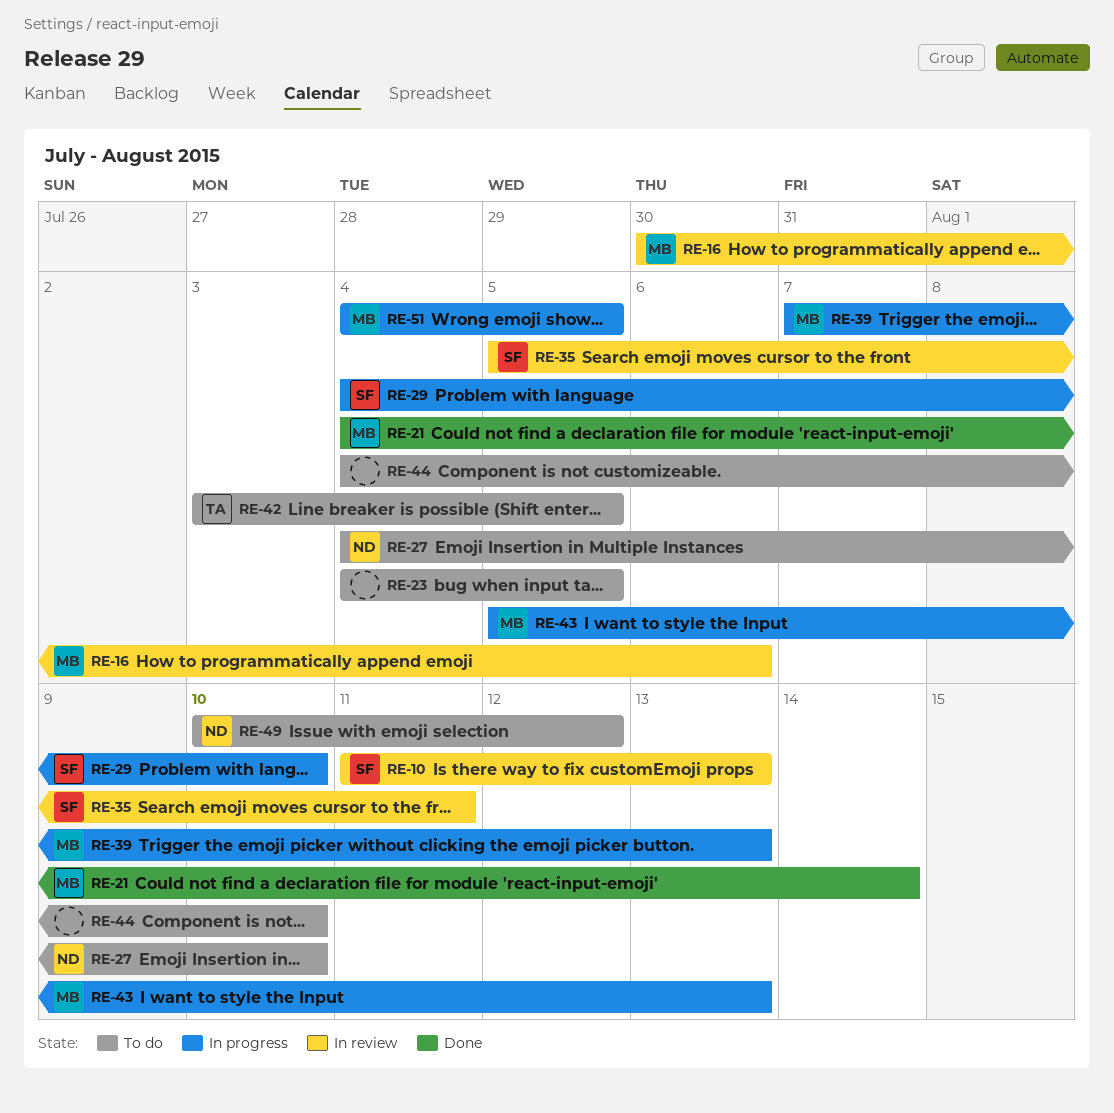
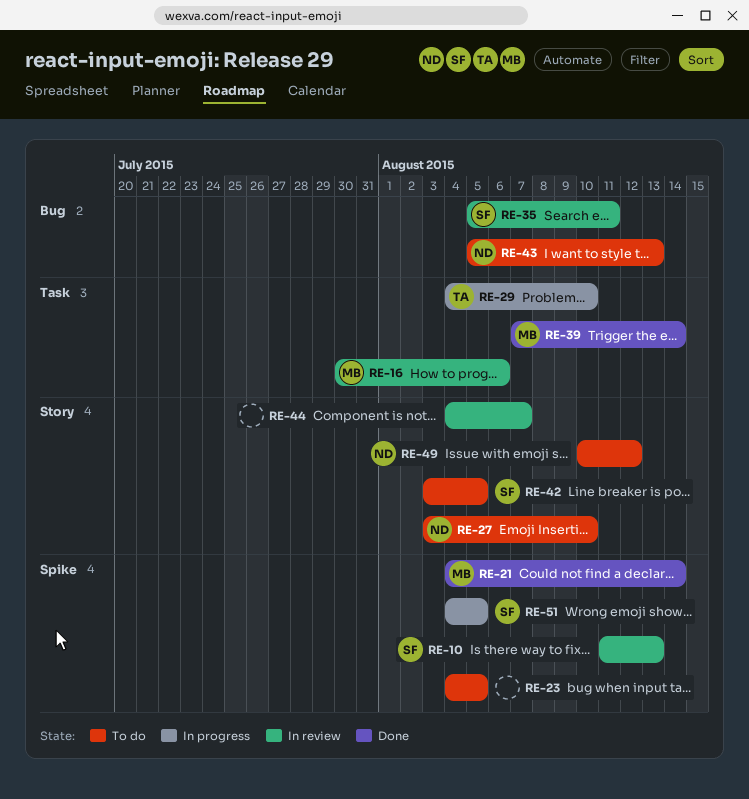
RE-27, start: Aug 4 -> Aug 3
RE-29, owner: SF -> TA
RE-39, status: In progress -> Done
RE-39, due: Aug 13 -> Aug 14
RE-42, owner: TA -> SF
RE-43, status: In progress -> To do
RE-43, owner: MB -> ND
RE-44, status: To do -> In review
RE-44, due: Aug 10 -> Aug 7
RE-51, owner: MB -> SF

